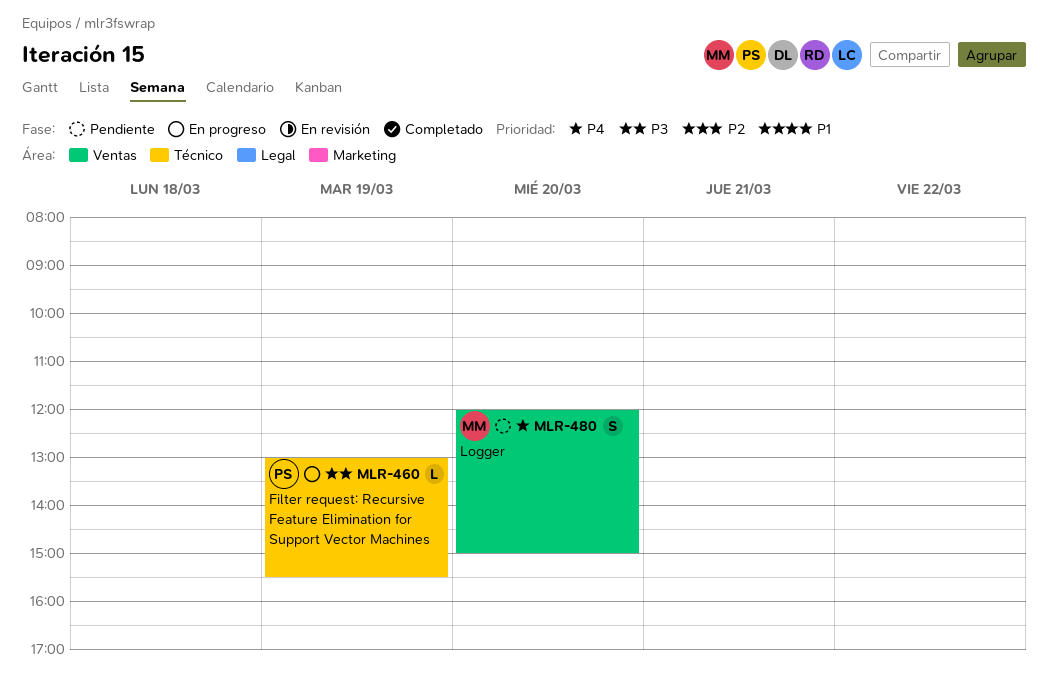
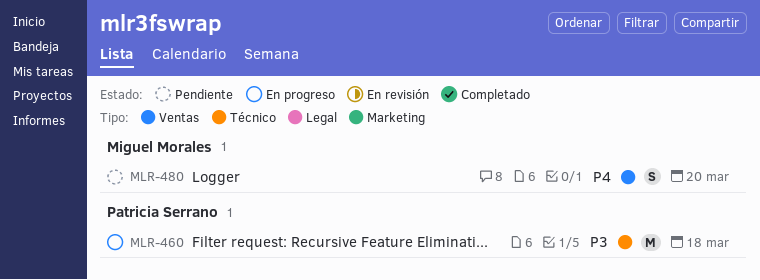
MLR-460, estimate: L -> M
MLR-460, day: Mar 19 -> Mar 18

